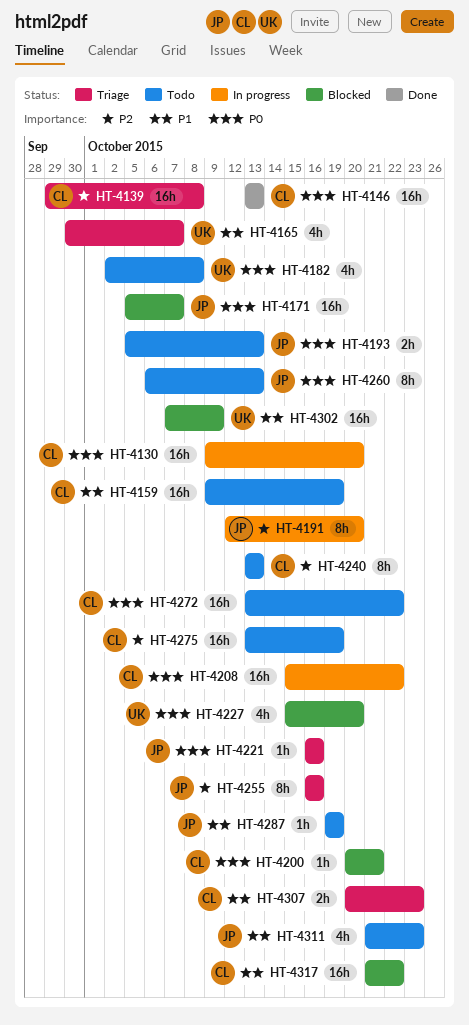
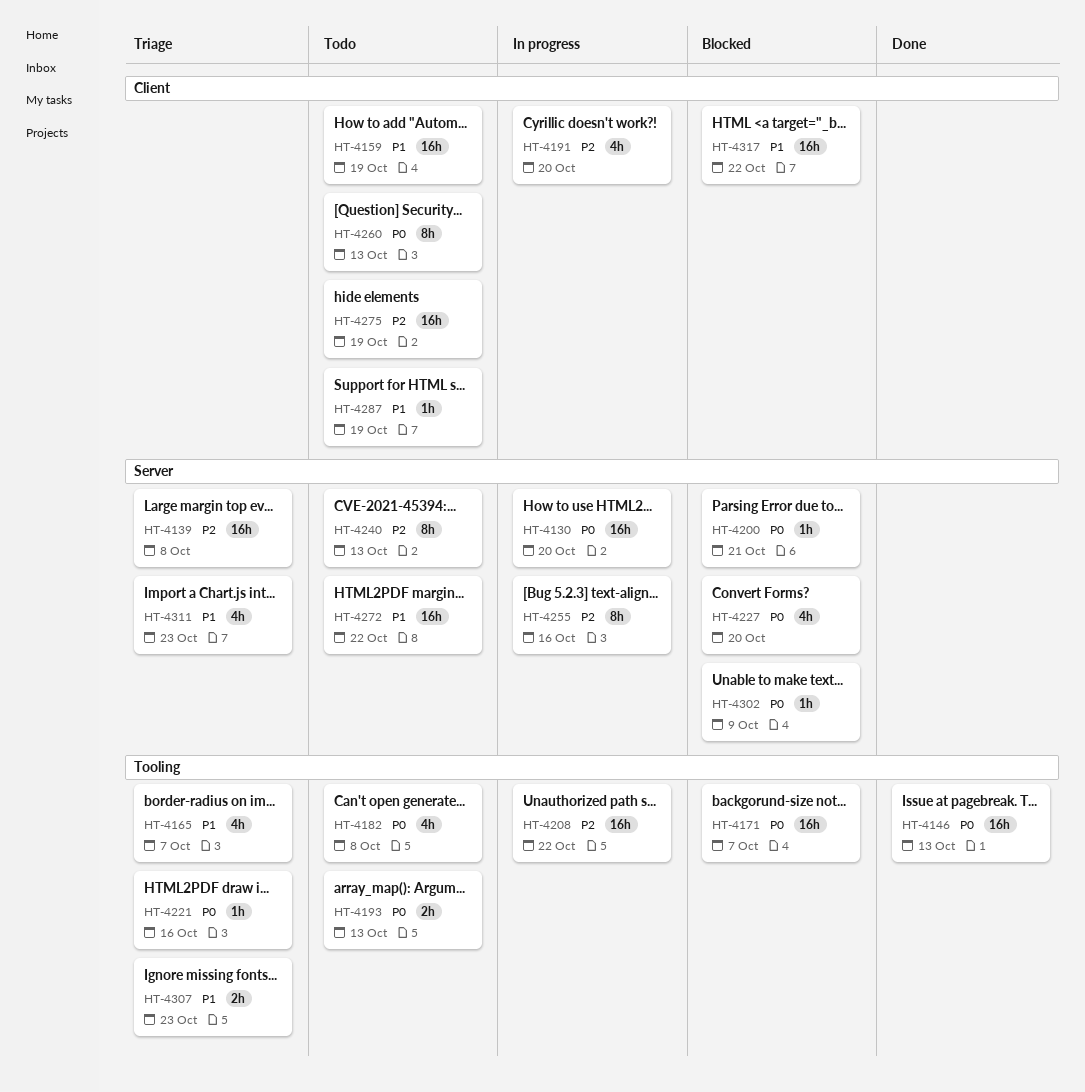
HT-4191, estimate: 8h -> 4h
HT-4208, priority: P0 -> P2
HT-4255, status: Triage -> In progress
HT-4272, priority: P0 -> P1
HT-4302, priority: P1 -> P0
HT-4302, estimate: 16h -> 1h
HT-4311, status: Todo -> Triage

